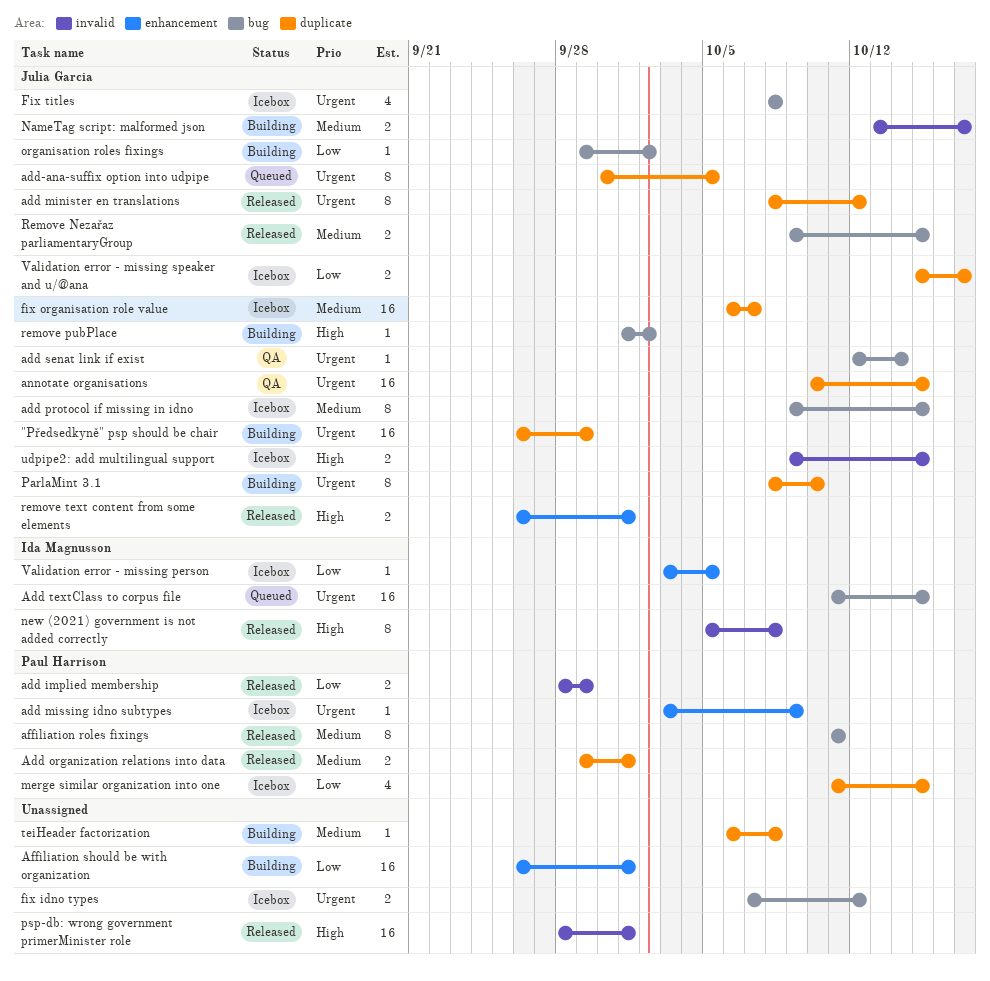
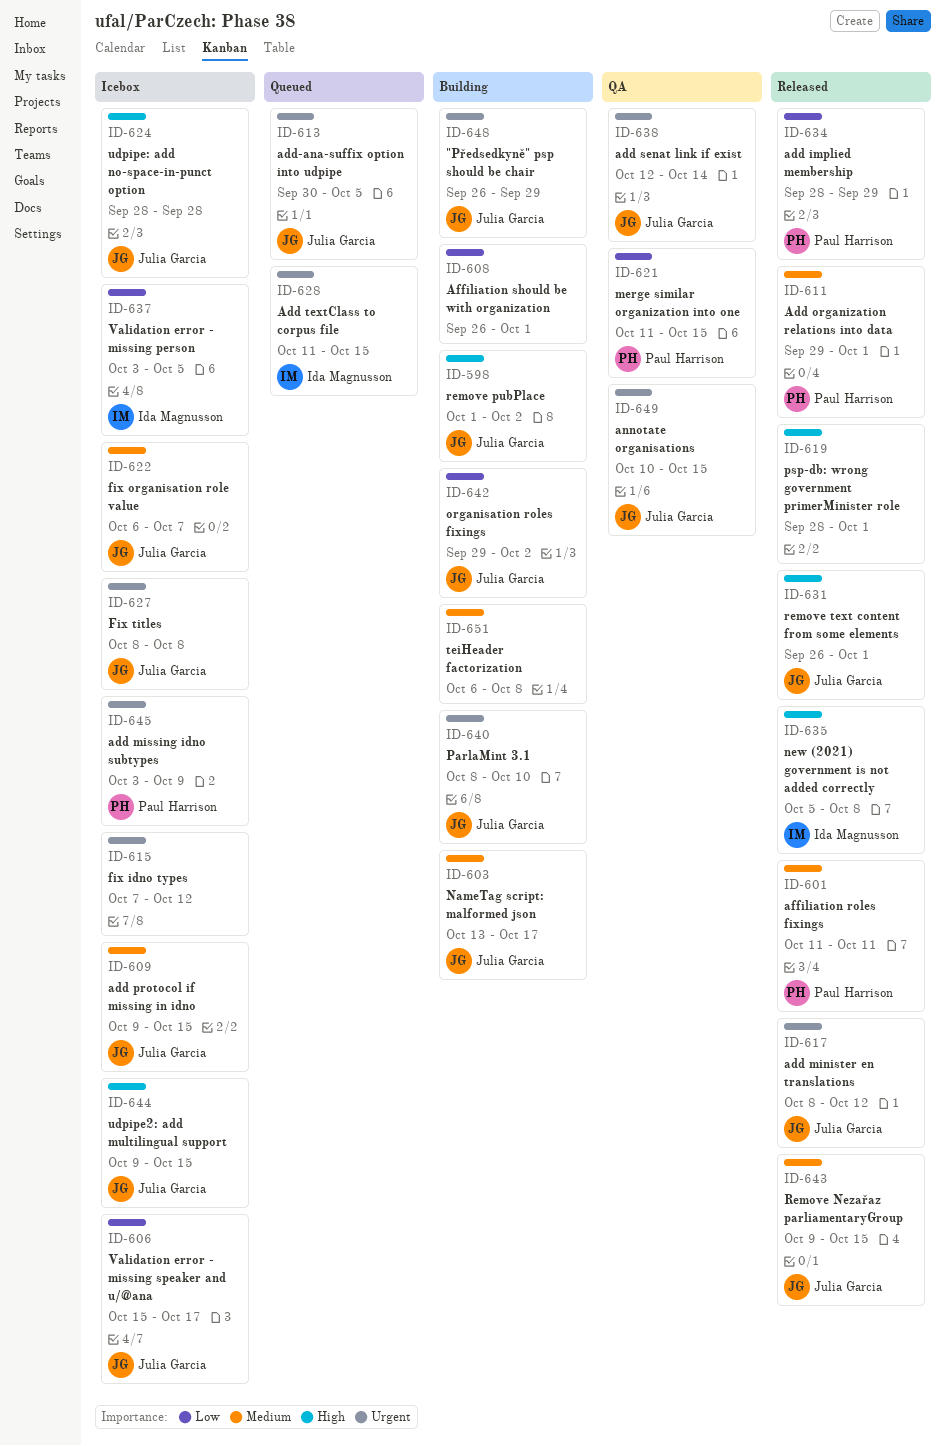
merge similar organization into one, status: Icebox -> QA
udpipe: add no-space-in-punct option: none -> present

